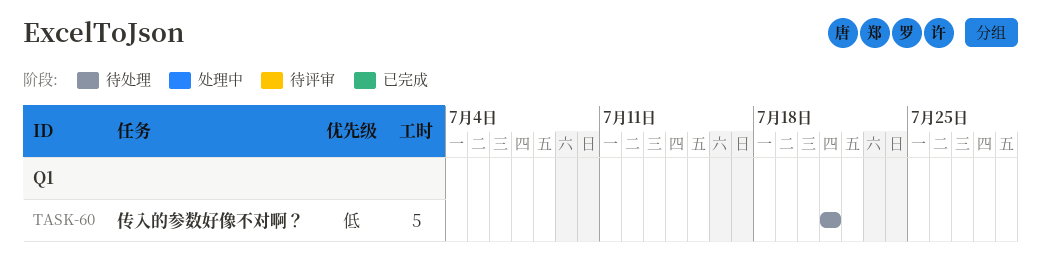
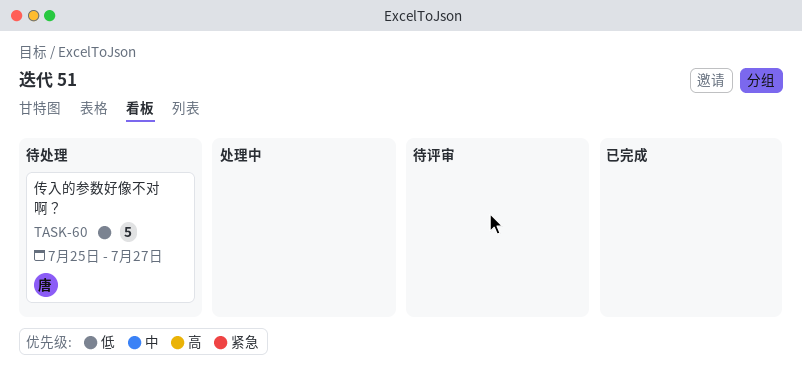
TASK-60, start: Jul 21 -> Jul 25
TASK-60, due: Jul 21 -> Jul 27

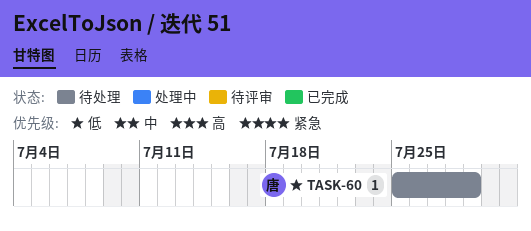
TASK-60, estimate: 5 -> 1
TASK-60, due: Jul 27 -> Jul 29

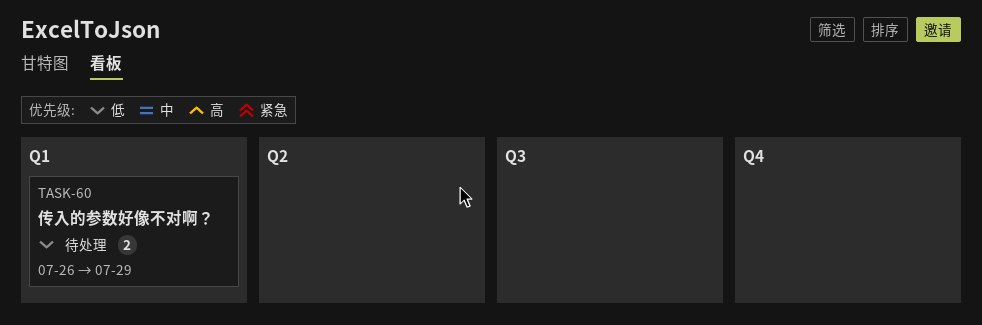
TASK-60, estimate: 1 -> 2
TASK-60, start: Jul 25 -> Jul 26

